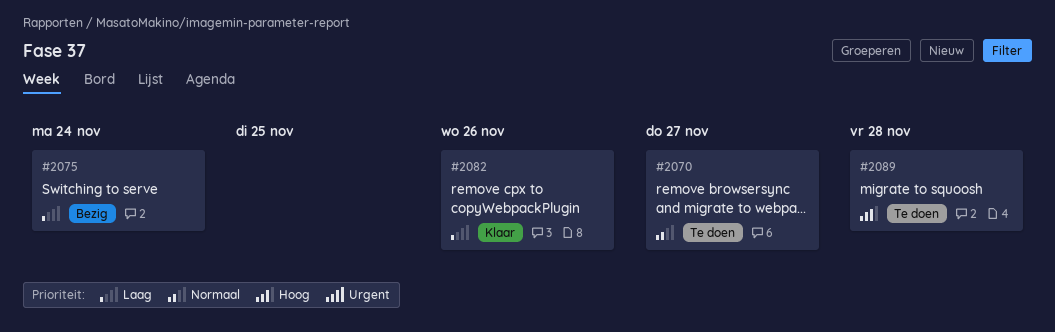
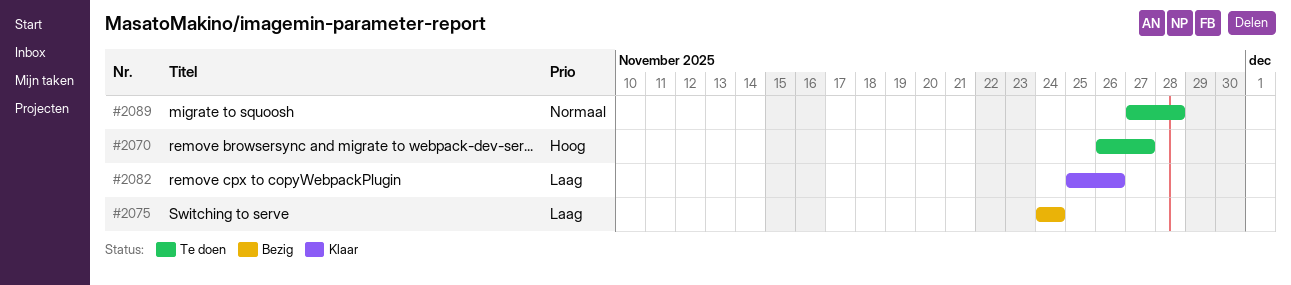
#2070, priority: Normaal -> Hoog
#2089, priority: Hoog -> Normaal

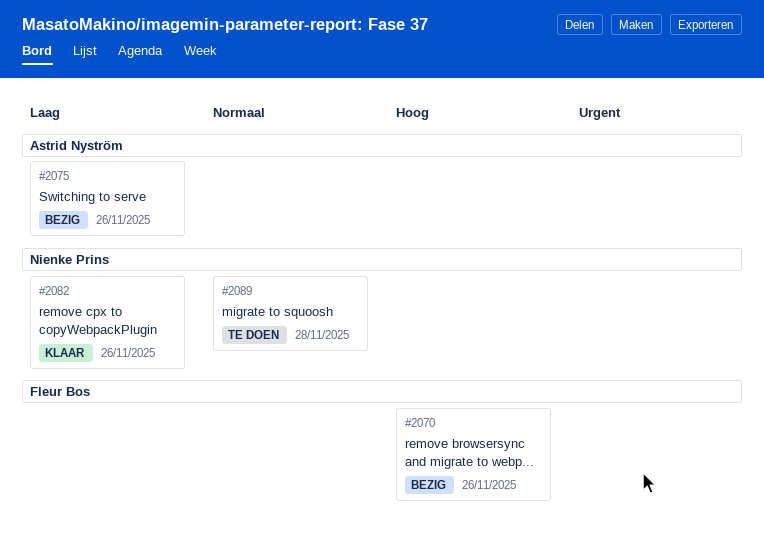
#2070, status: Te doen -> Bezig
#2070, due: Nov 27 -> Nov 26
#2075, due: Nov 24 -> Nov 26

